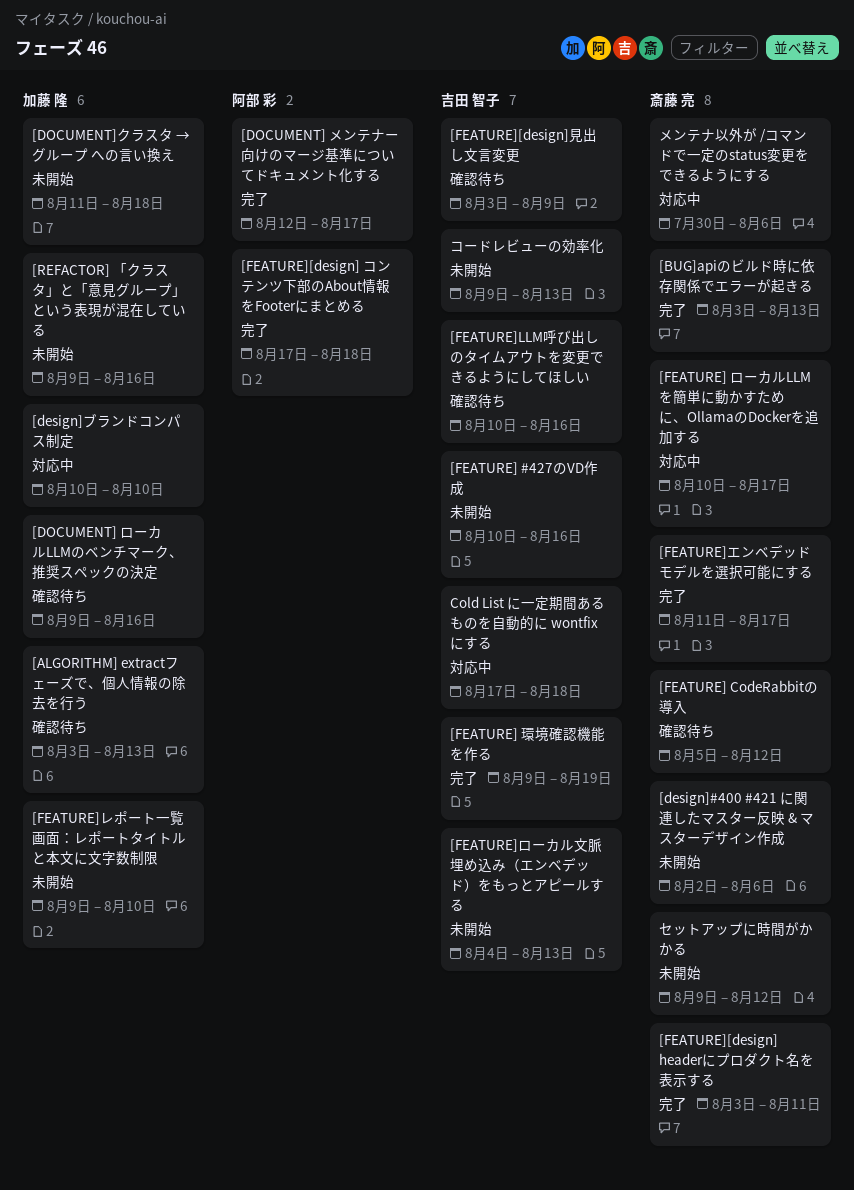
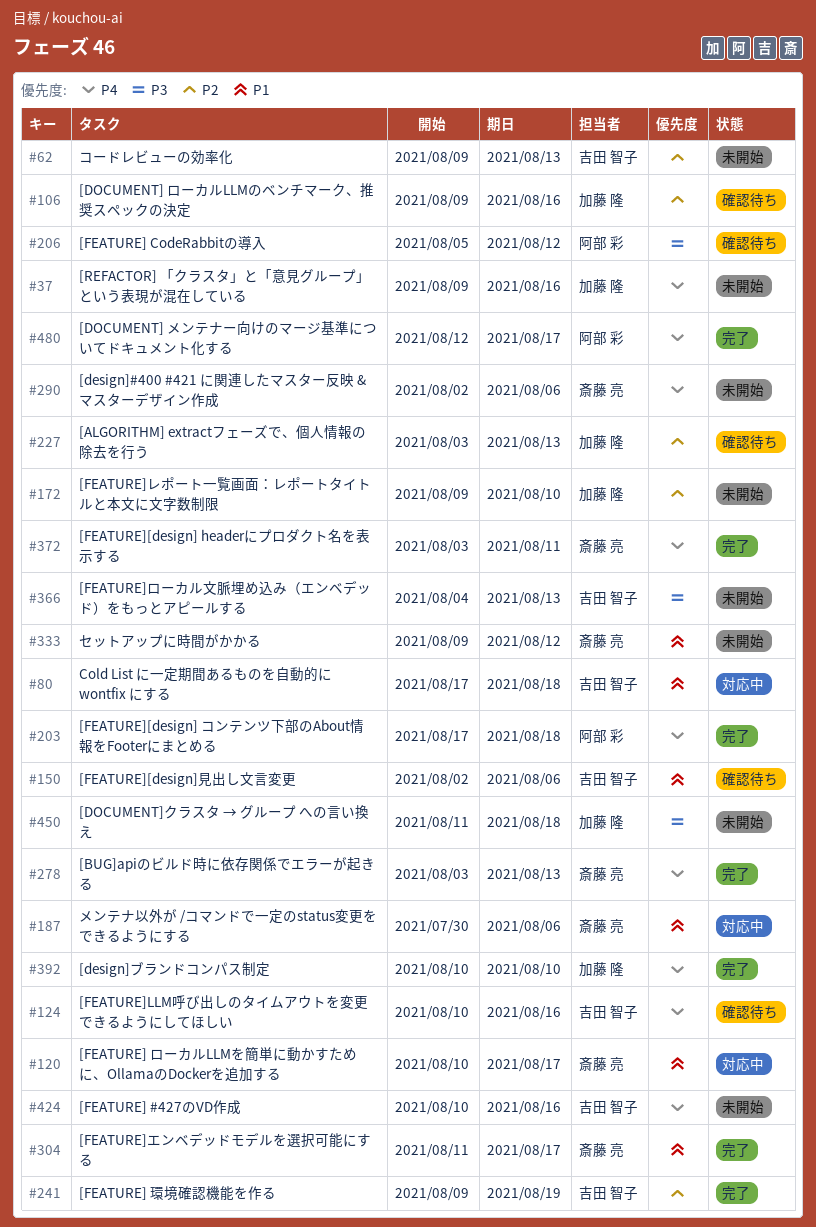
[design]ブランドコンパス制定, status: 対応中 -> 完了
[FEATURE] CodeRabbitの導入, owner: 斎藤 亮 -> 阿部 彩
[FEATURE][design]見出し文言変更, start: Aug 3 -> Aug 2
[FEATURE][design]見出し文言変更, due: Aug 9 -> Aug 6

